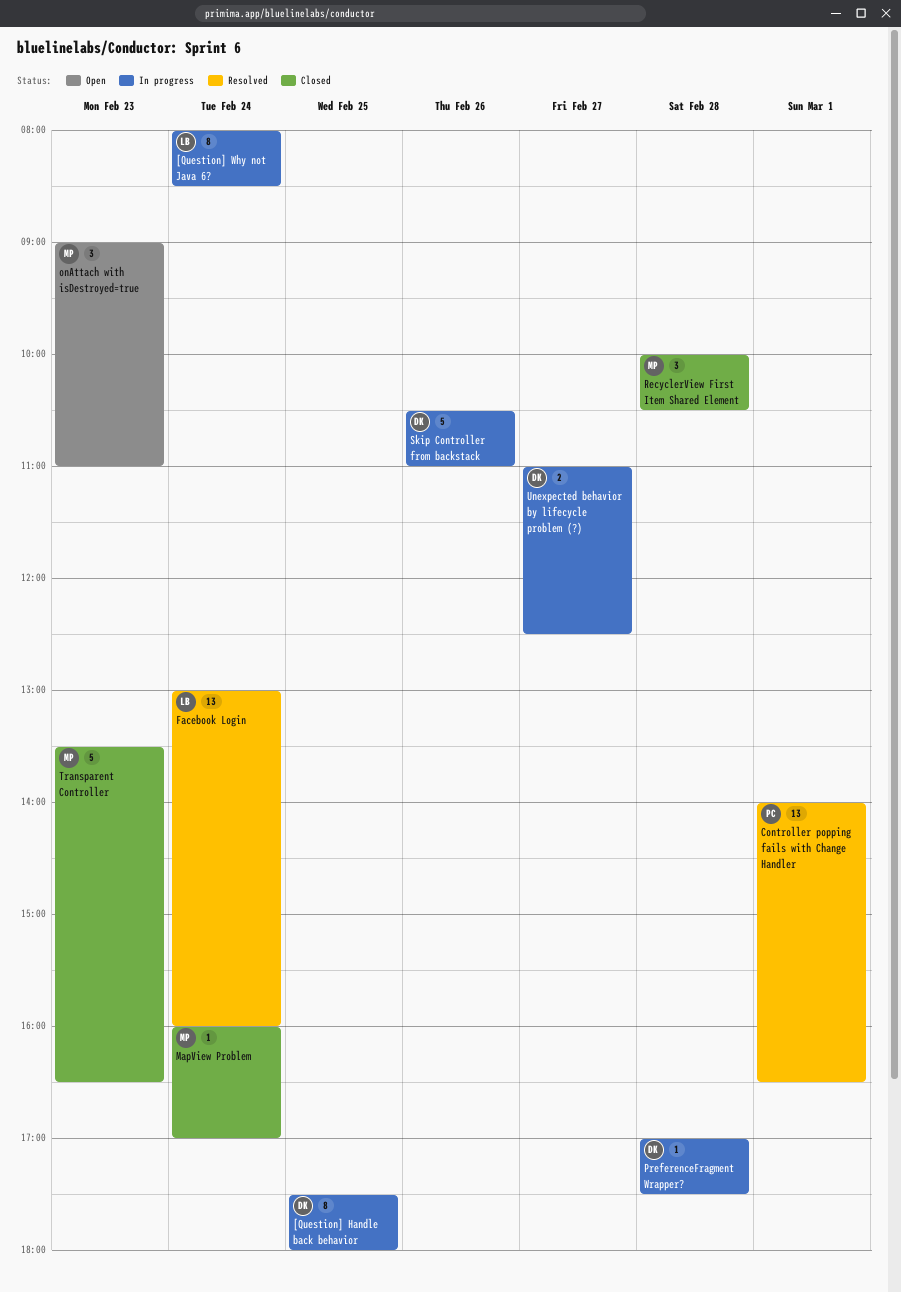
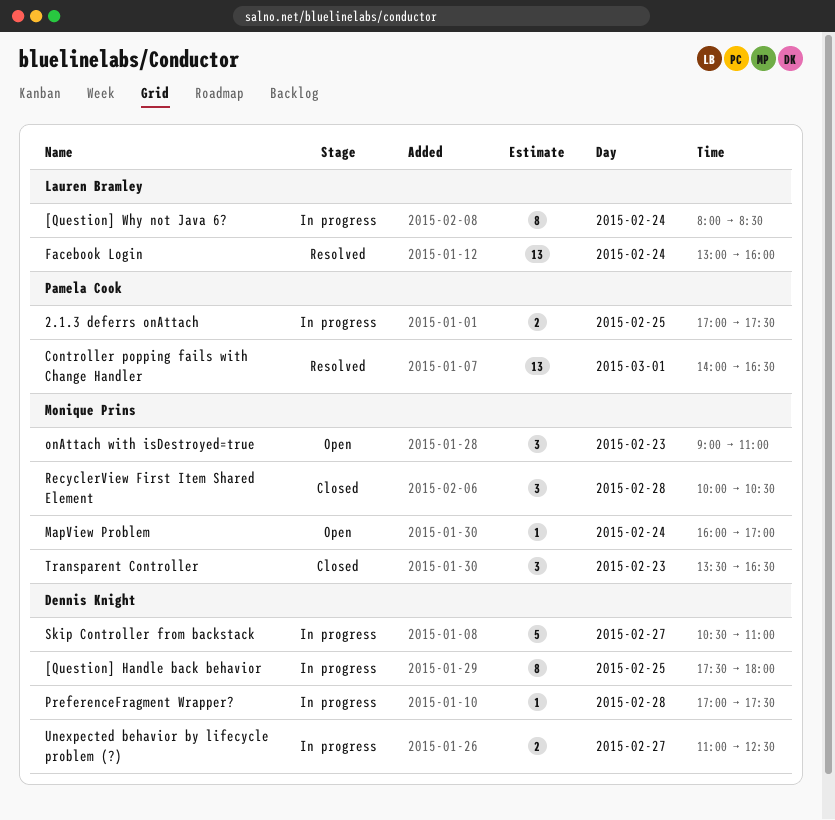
2.1.3 deferrs onAttach: none -> present
MapView Problem, status: Closed -> Open
Skip Controller from backstack, day: Feb 26 -> Feb 27
Transparent Controller, estimate: 5 -> 3

